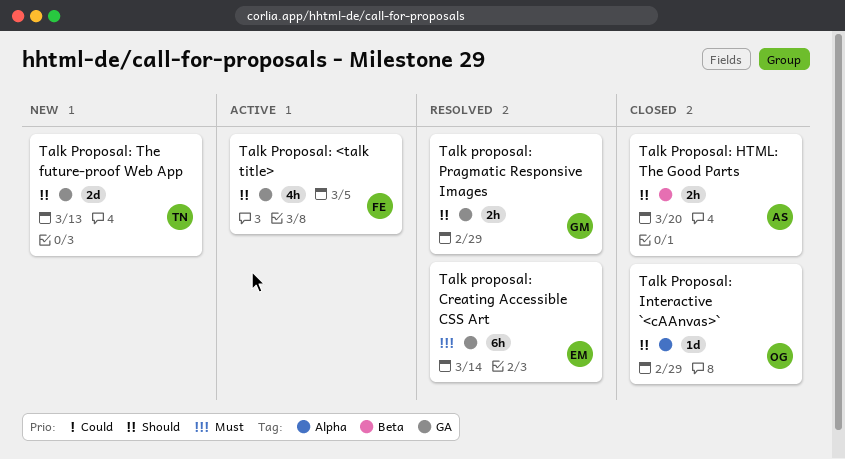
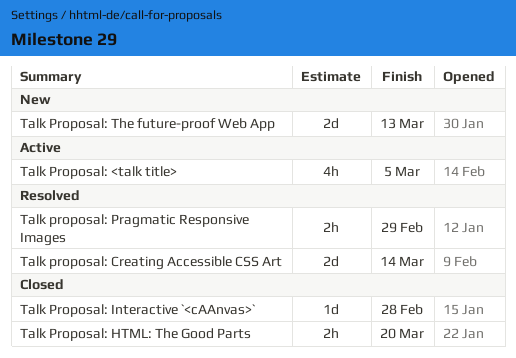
Talk proposal: Creating Accessible CSS Art, estimate: 6h -> 2d
Talk Proposal: Interactive `<cAAnvas>`, due: Feb 29 -> Feb 28

